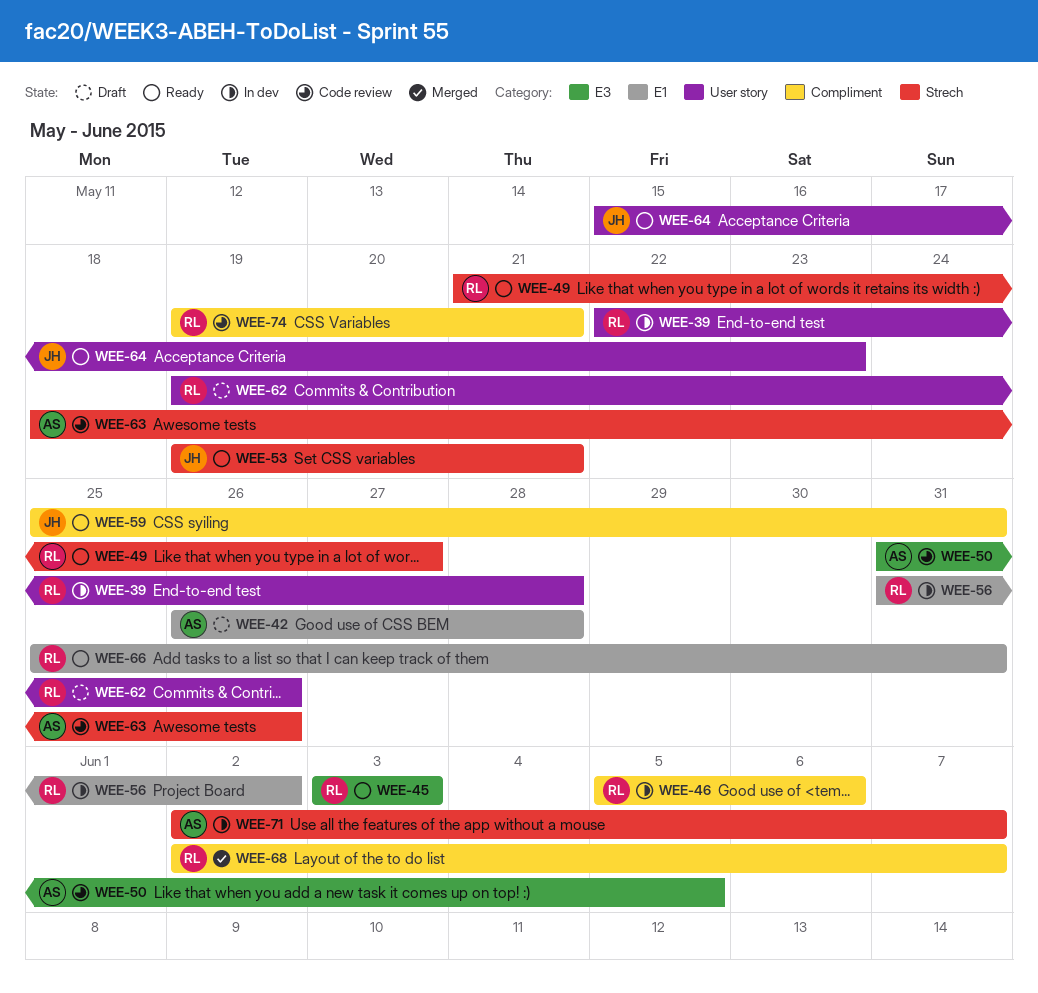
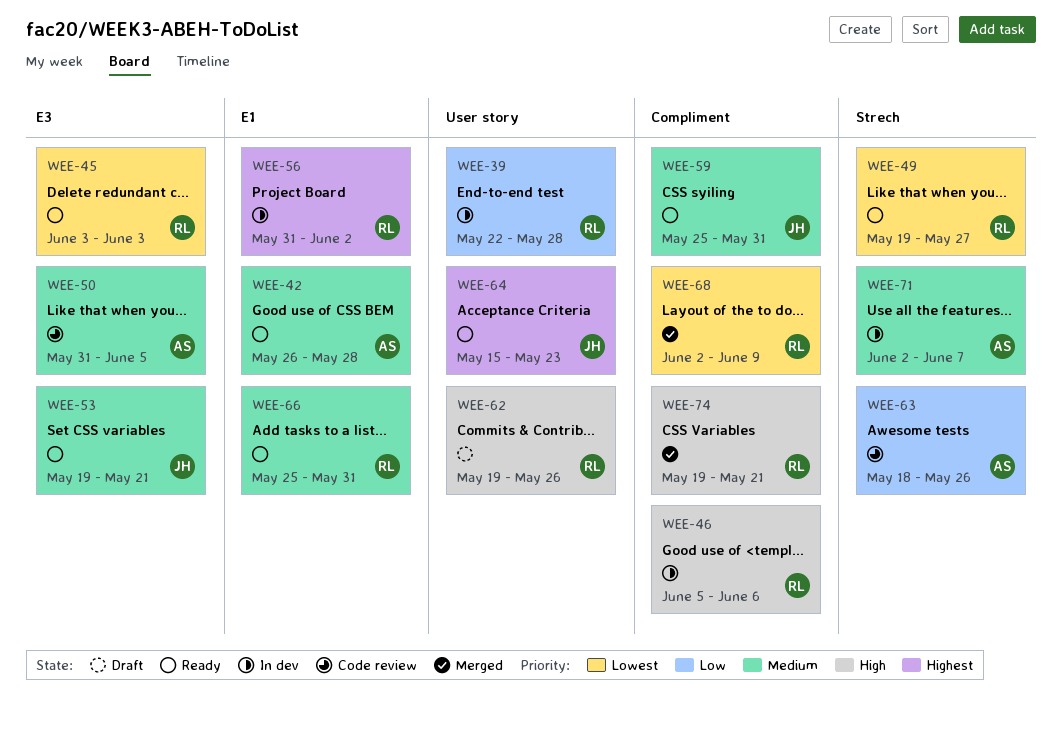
WEE-42, status: Draft -> Ready
WEE-49, start: May 21 -> May 19
WEE-53, label: Strech -> E3
WEE-68, due: Jun 7 -> Jun 9
WEE-74, status: Code review -> Merged

